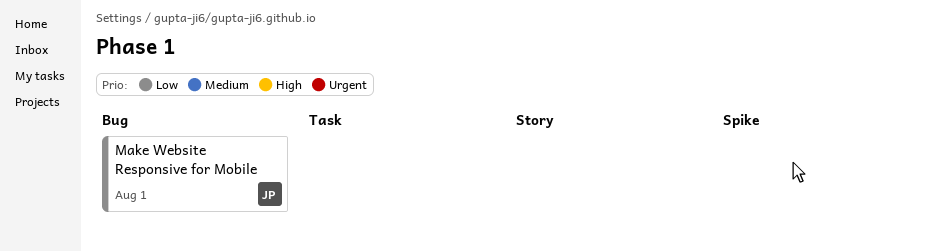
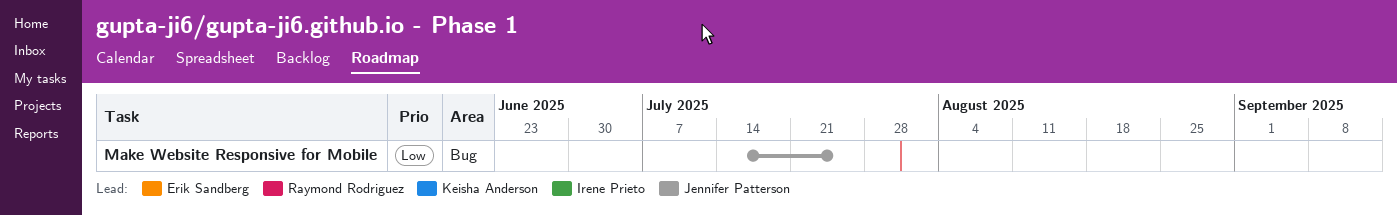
Make Website Responsive for Mobile, due: Aug 1 -> Jul 25

